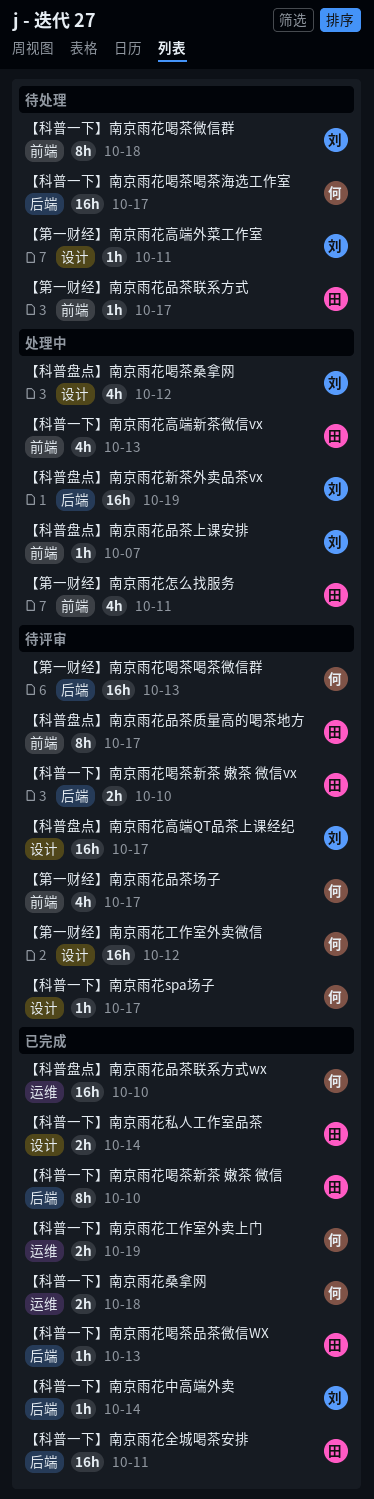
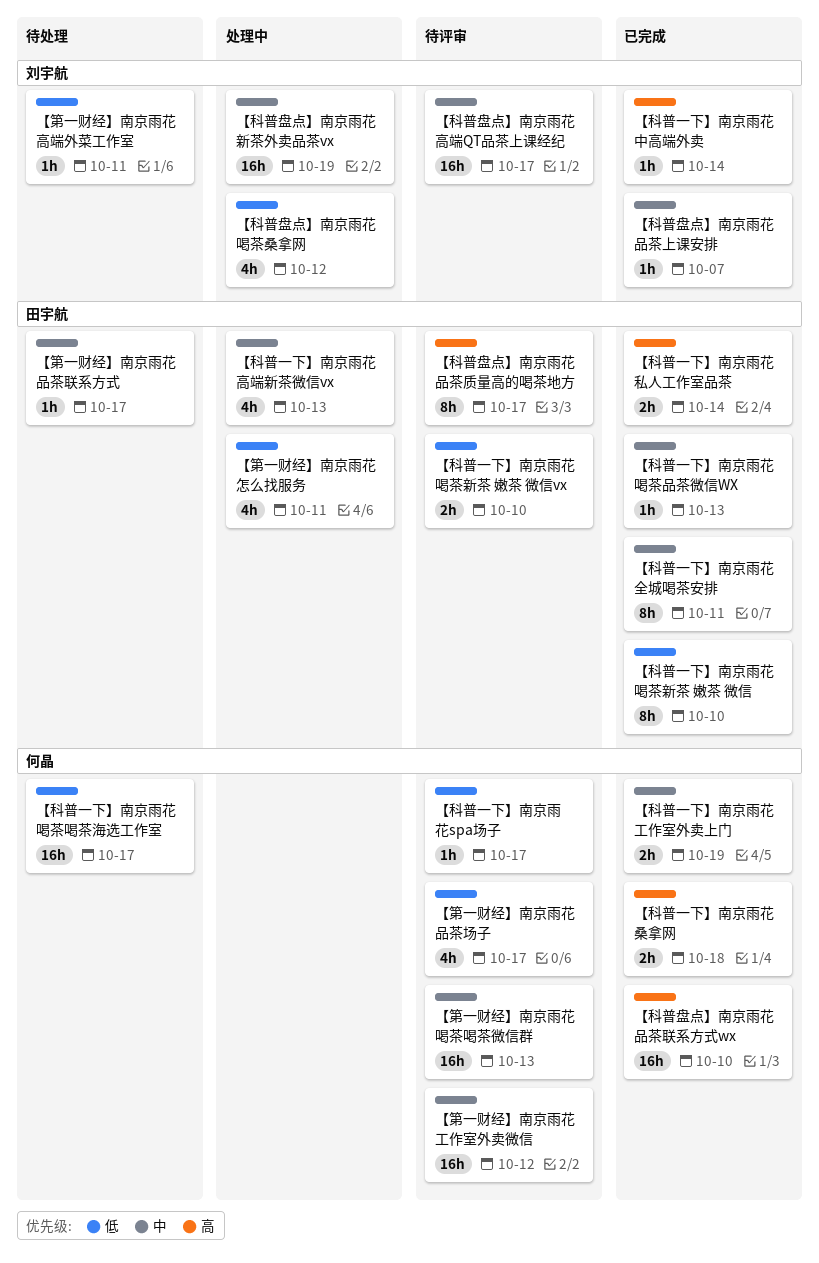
【科普一下】南京雨花全城喝茶安排, estimate: 16h -> 8h
【科普一下】南京雨花喝茶微信群: present -> none
【科普盘点】南京雨花品茶上课安排, status: 处理中 -> 已完成

